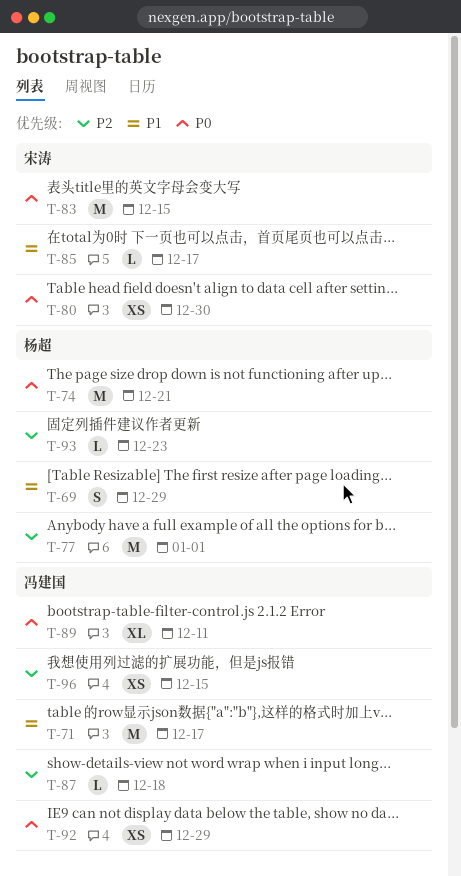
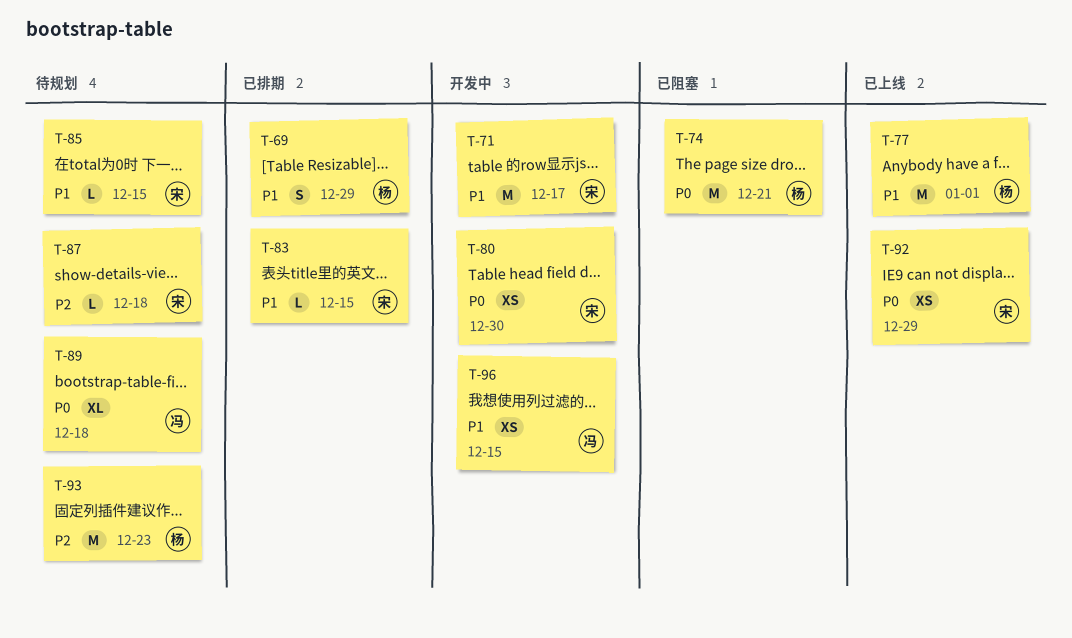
T-71, owner: 冯建国 -> 宋涛
T-77, priority: P2 -> P1
T-83, priority: P0 -> P1
T-83, estimate: M -> L
T-85, due: Dec 17 -> Dec 15
T-87, owner: 冯建国 -> 宋涛
T-89, due: Dec 11 -> Dec 18
T-92, owner: 冯建国 -> 宋涛
T-93, estimate: L -> M
T-96, priority: P2 -> P1

